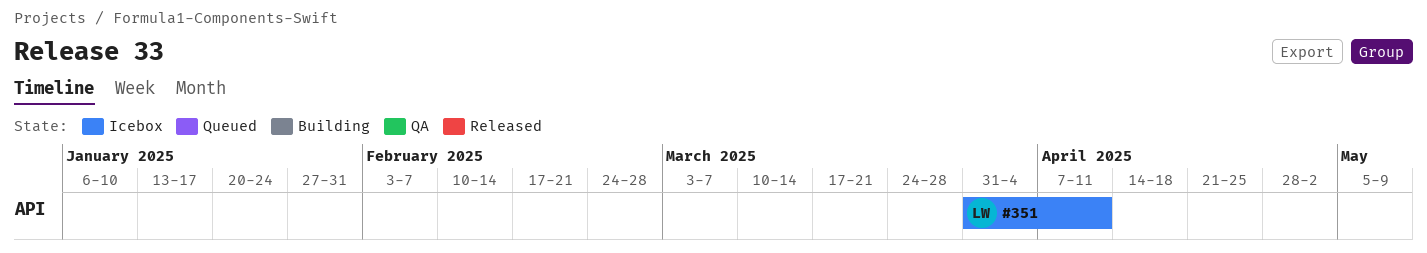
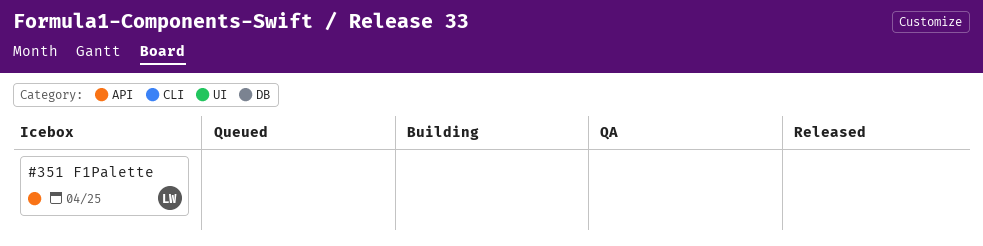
#351, due: Apr 11 -> Apr 25

